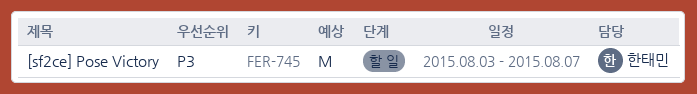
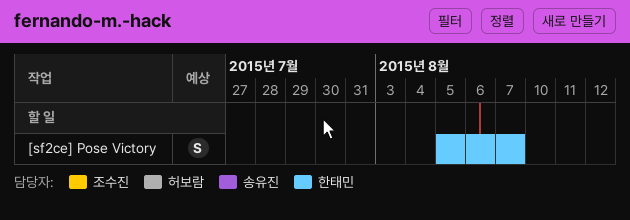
[sf2ce] Pose Victory, estimate: M -> S
[sf2ce] Pose Victory, start: Aug 3 -> Aug 5

